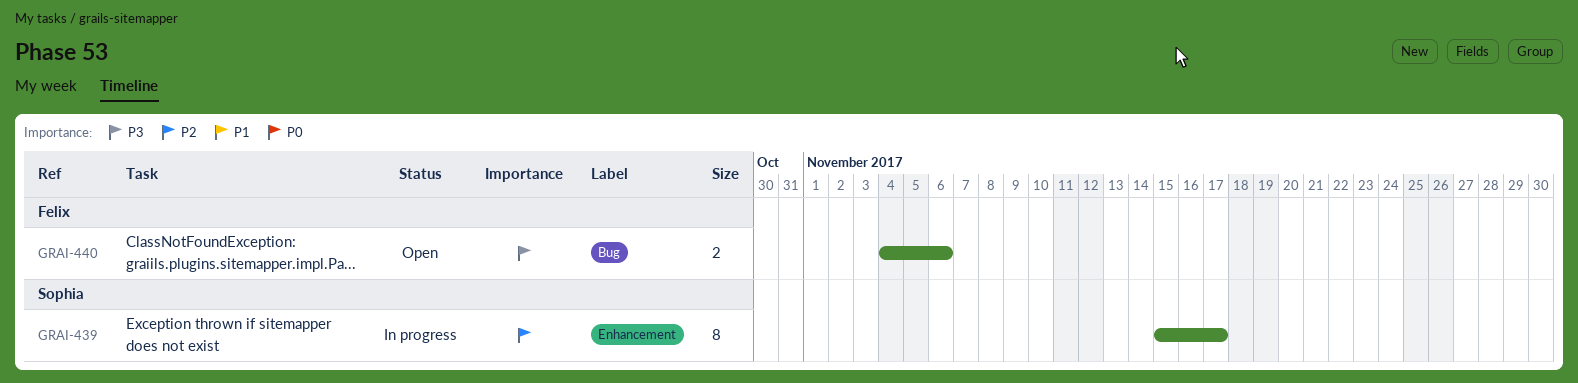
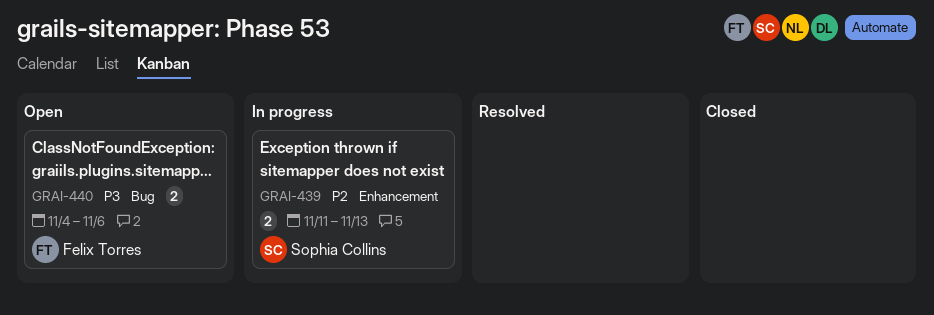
GRAI-439, estimate: 8 -> 2
GRAI-439, start: Nov 15 -> Nov 11
GRAI-439, due: Nov 17 -> Nov 13

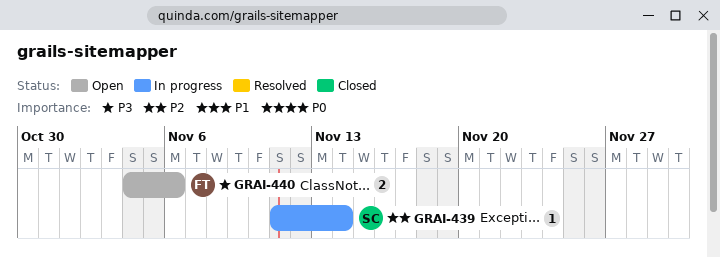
GRAI-439, estimate: 2 -> 1
GRAI-439, due: Nov 13 -> Nov 14

